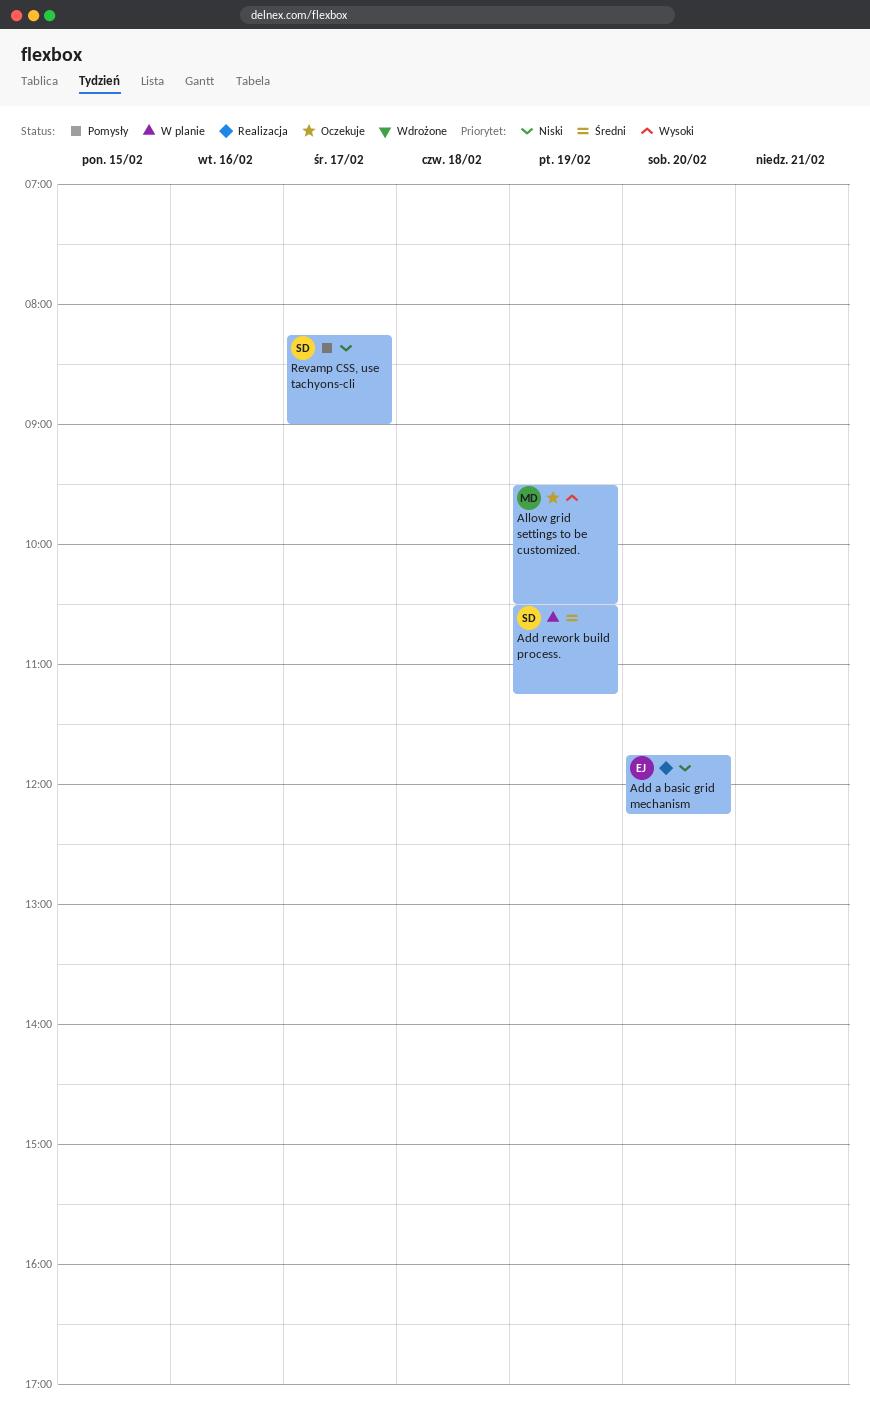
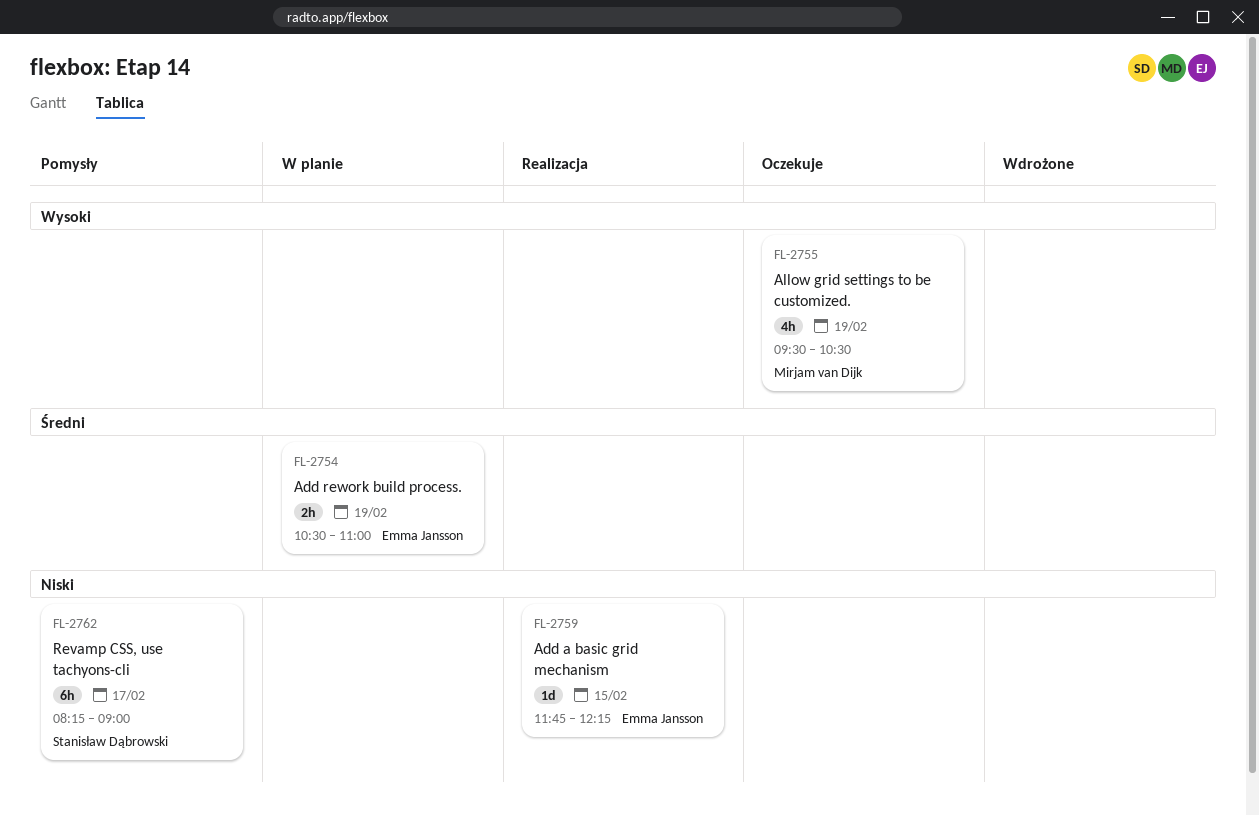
Add a basic grid mechanism, day: Feb 20 -> Feb 15
Add rework build process., owner: Stanisław Dąbrowski -> Emma Jansson
Add rework build process., ends: 11:15 -> 11:00

